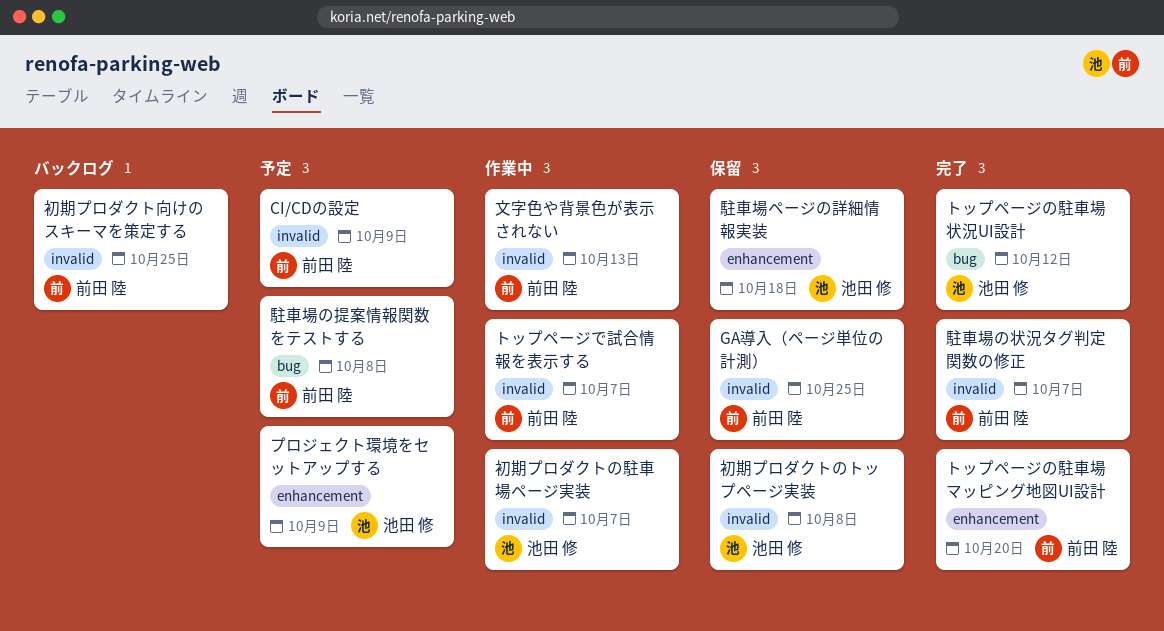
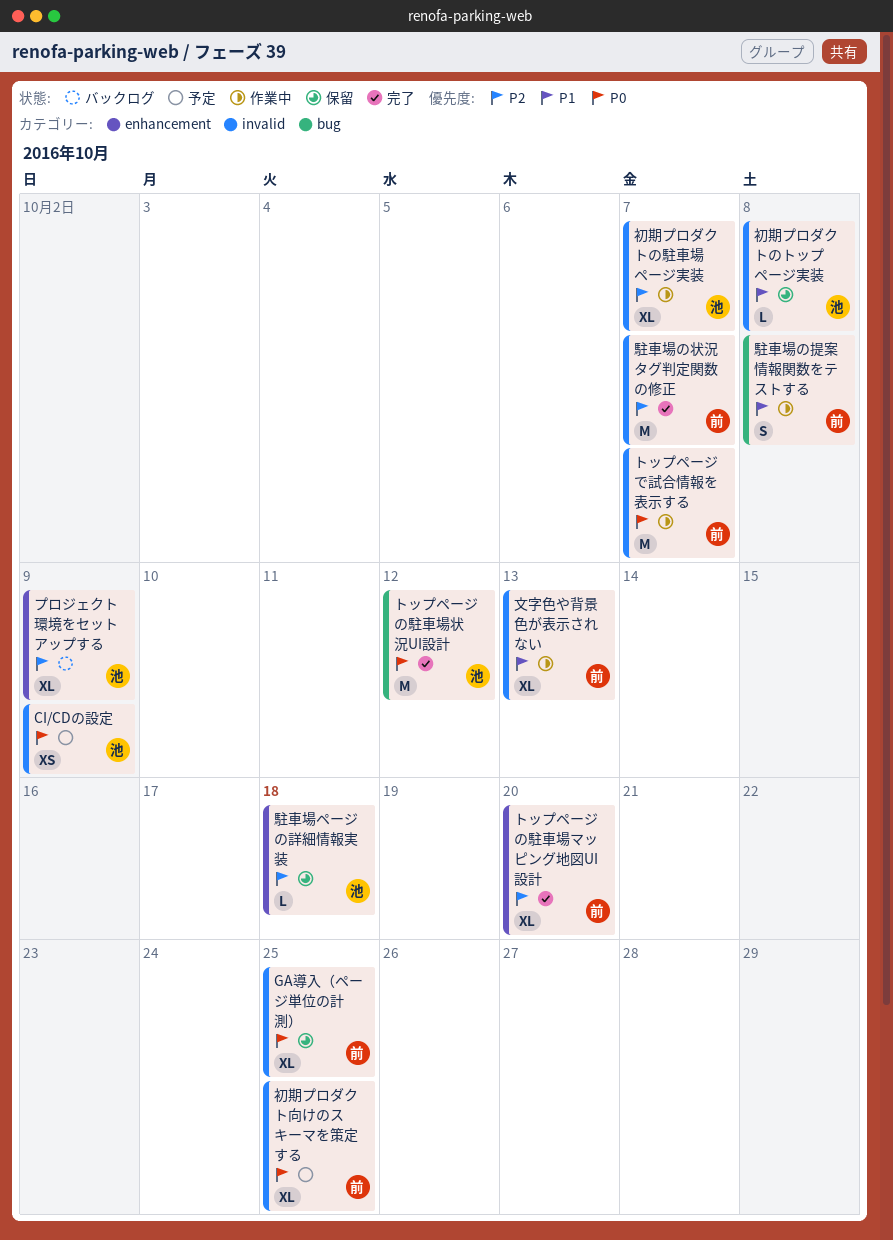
CI/CDの設定, owner: 前田 陸 -> 池田 修
プロジェクト環境をセットアップする, status: 予定 -> バックログ
初期プロダクト向けのスキーマを策定する, status: バックログ -> 予定
駐車場の提案情報関数をテストする, status: 予定 -> 作業中

